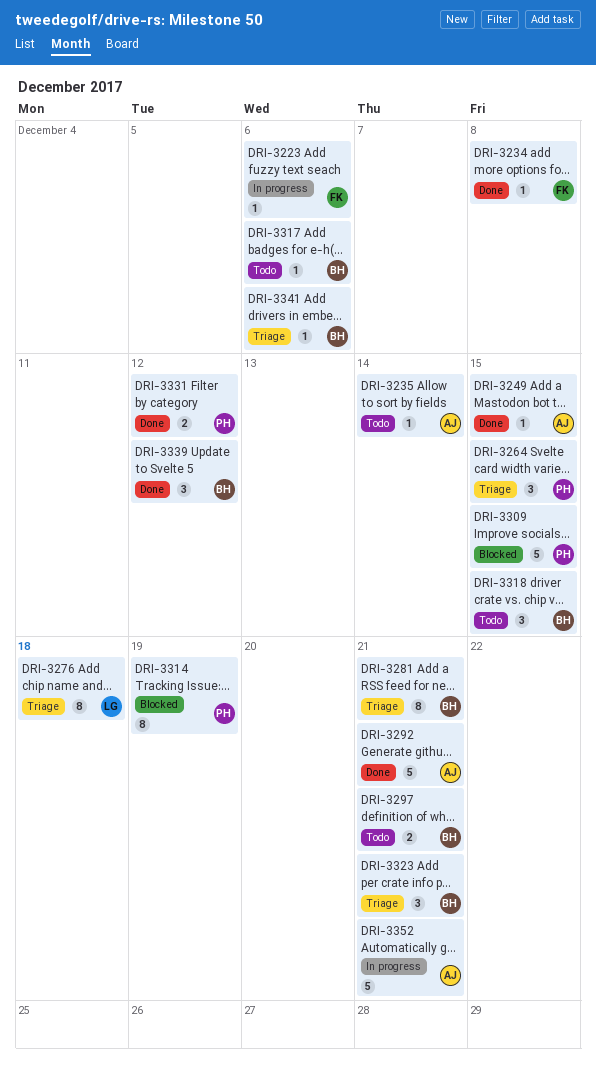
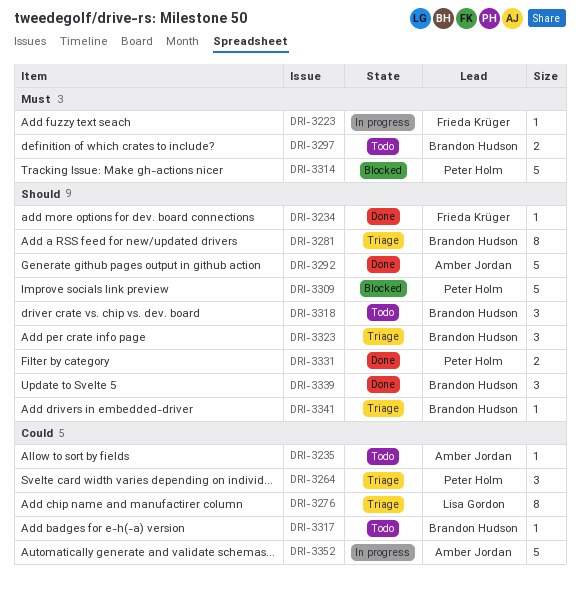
DRI-3249: present -> none
DRI-3314, estimate: 8 -> 5

